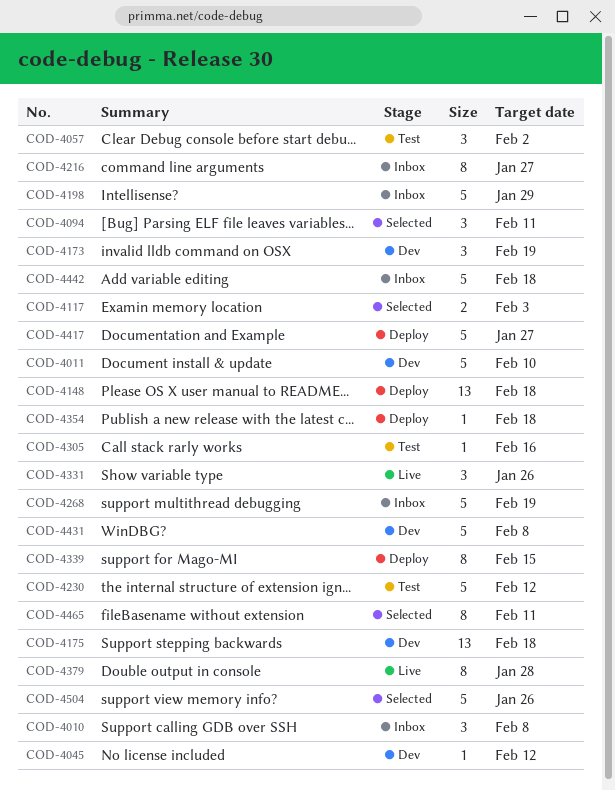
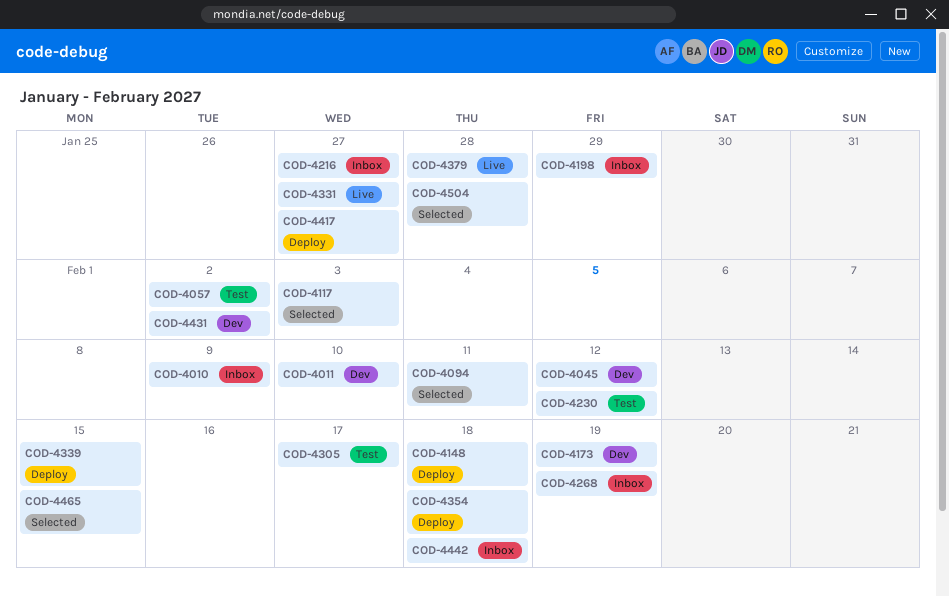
COD-4010, due: Feb 8 -> Feb 9
COD-4175: present -> none
COD-4305, due: Feb 16 -> Feb 17
COD-4331, due: Jan 26 -> Jan 27
COD-4431, due: Feb 8 -> Feb 2
COD-4465, due: Feb 11 -> Feb 15
COD-4504, due: Jan 26 -> Jan 28

